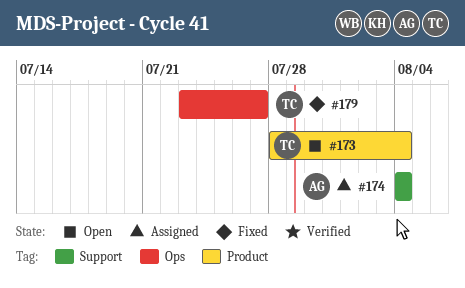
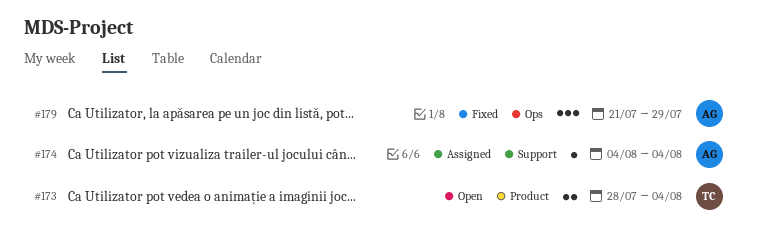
#179, owner: TC -> AG
#179, start: Jul 23 -> Jul 21
#179, due: Jul 27 -> Jul 29

